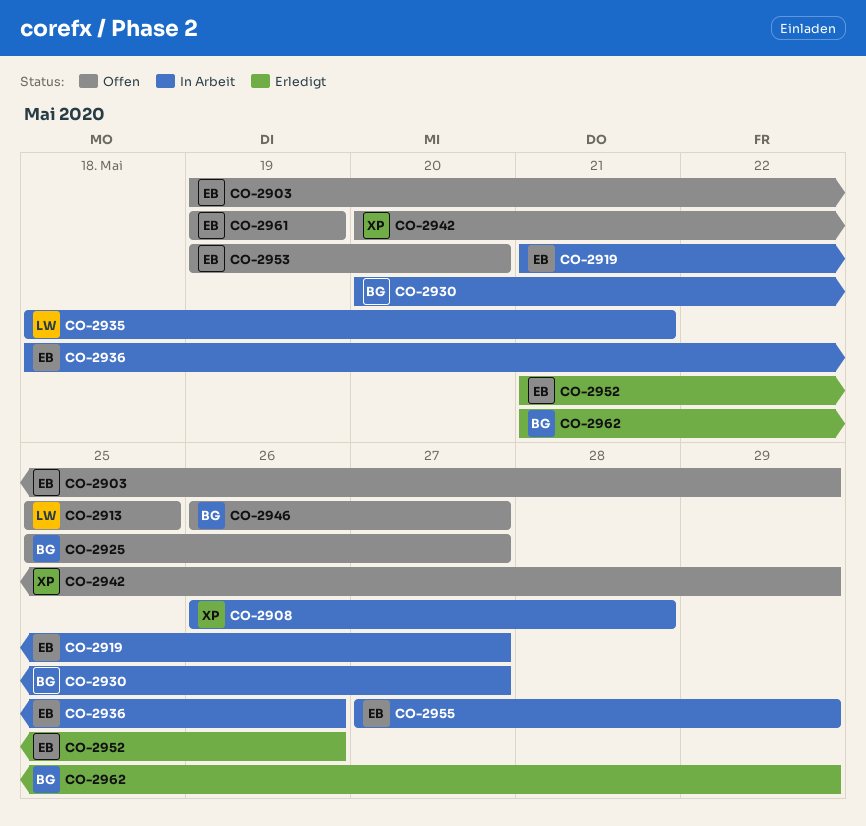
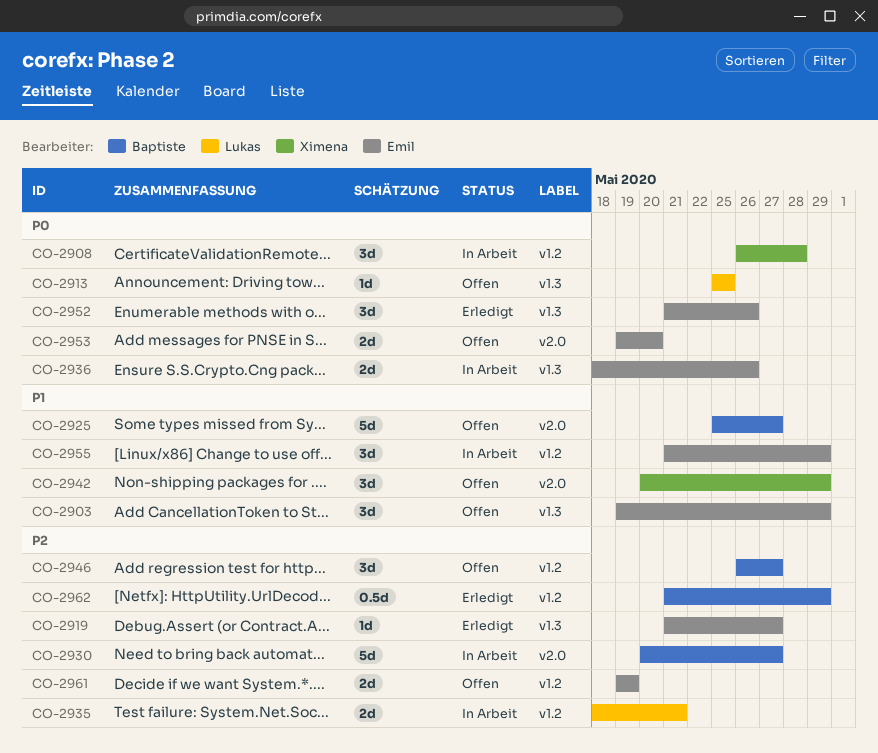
CO-2919, status: In Arbeit -> Erledigt
CO-2955, start: May 27 -> May 21

